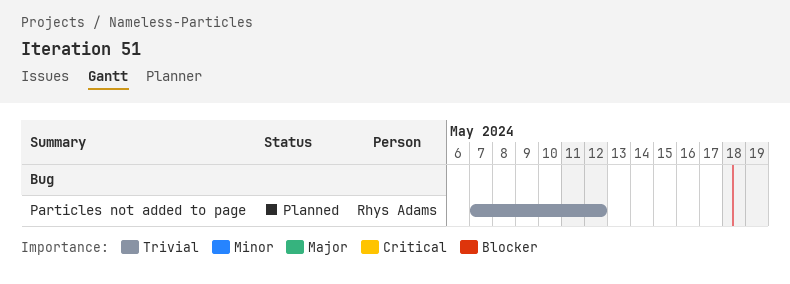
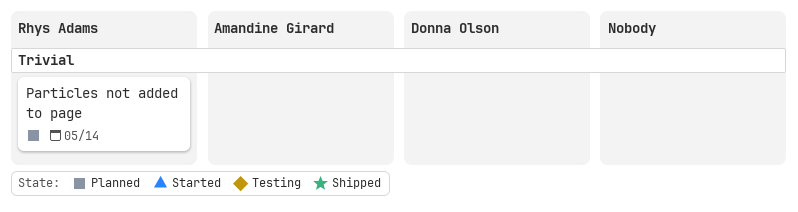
Particles not added to page, due: May 12 -> May 14

